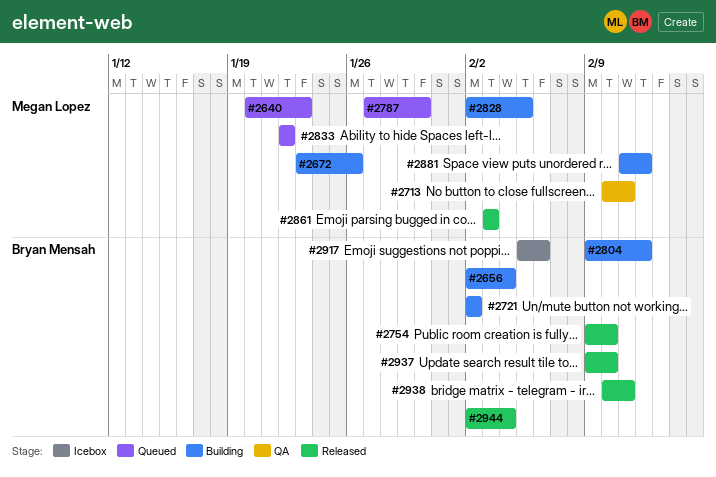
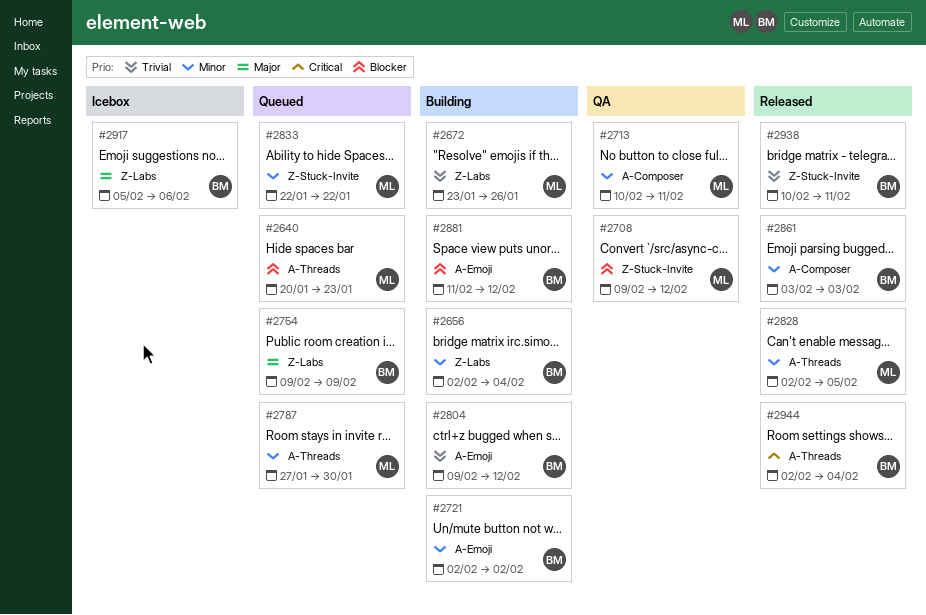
#2708: none -> present
#2754, status: Released -> Queued
#2754, due: Feb 10 -> Feb 9
#2828, status: Building -> Released
#2861, owner: Megan Lopez -> Bryan Mensah
#2881, owner: Megan Lopez -> Bryan Mensah
#2937: present -> none

